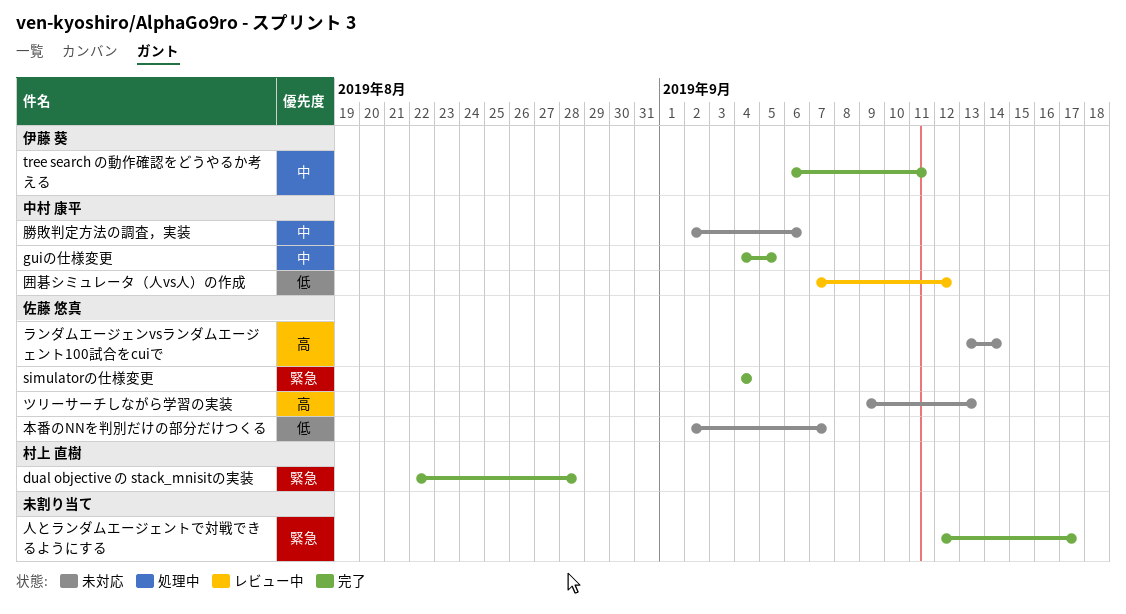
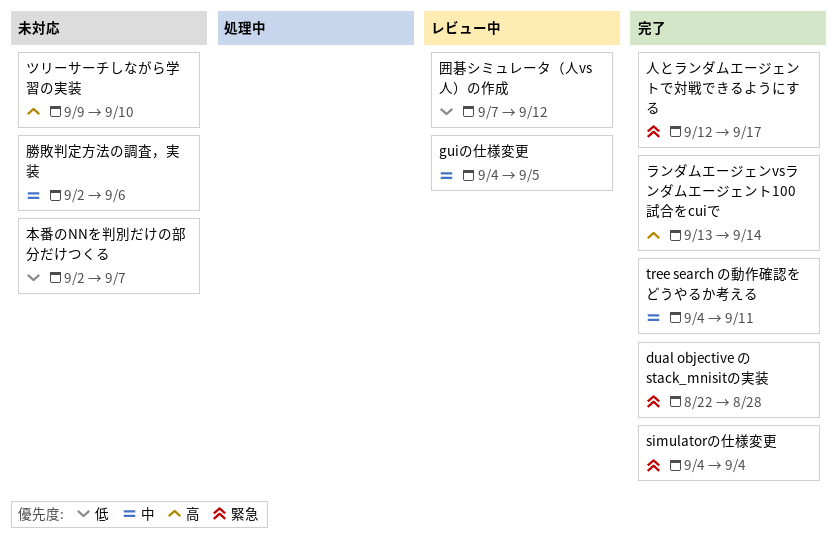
guiの仕様変更, status: 完了 -> レビュー中
tree search の動作確認をどうやるか考える, start: Sep 6 -> Sep 4
ツリーサーチしながら学習の実装, due: Sep 13 -> Sep 10
ランダムエージェンvsランダムエージェント100試合をcuiで, status: 未対応 -> 完了

